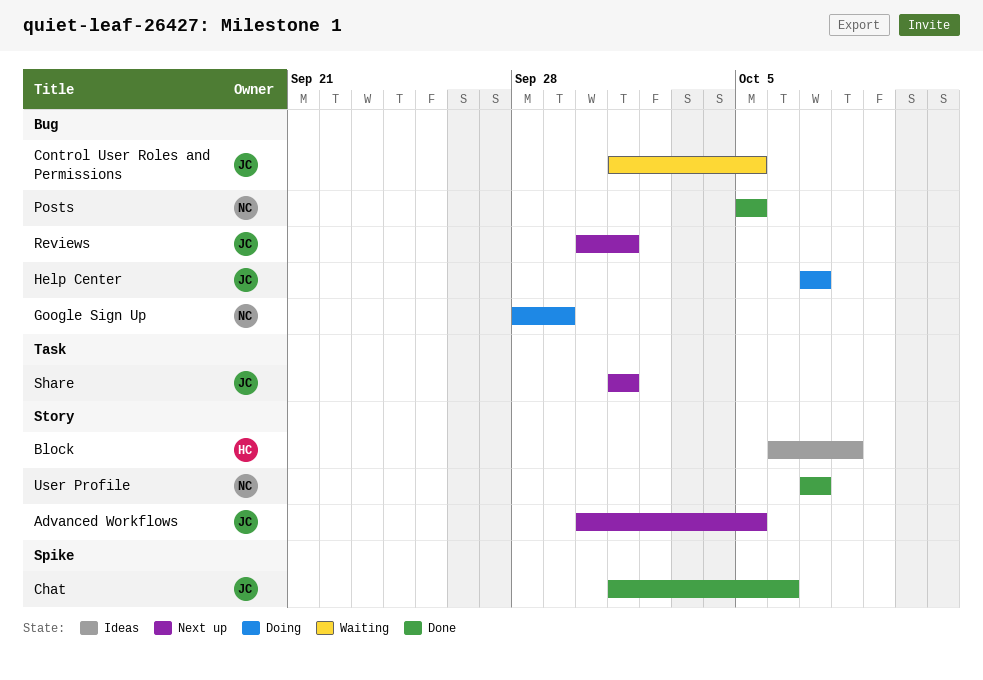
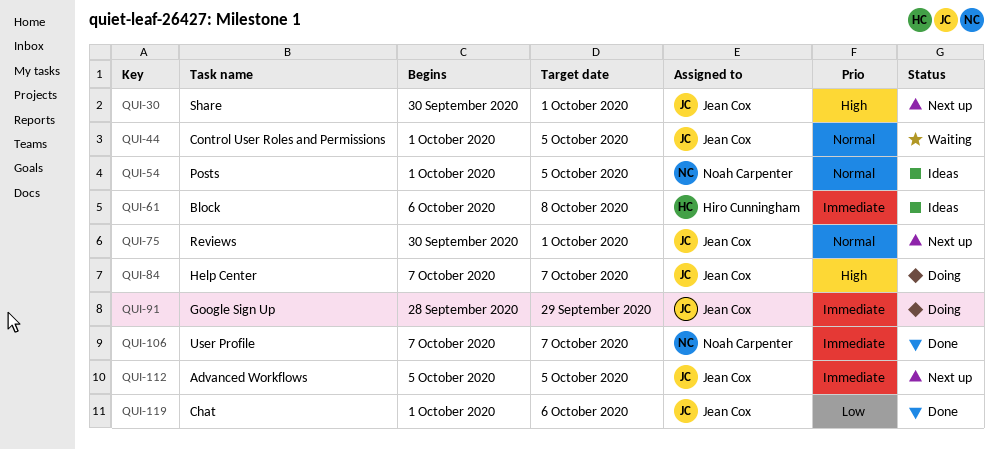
Advanced Workflows, start: Sep 30 -> Oct 5
Google Sign Up, owner: Noah Carpenter -> Jean Cox
Posts, status: Done -> Ideas
Posts, start: Oct 5 -> Oct 1
Share, start: Oct 1 -> Sep 30

